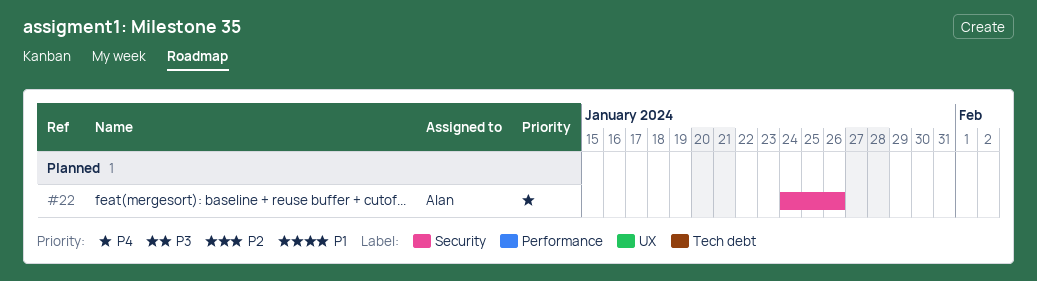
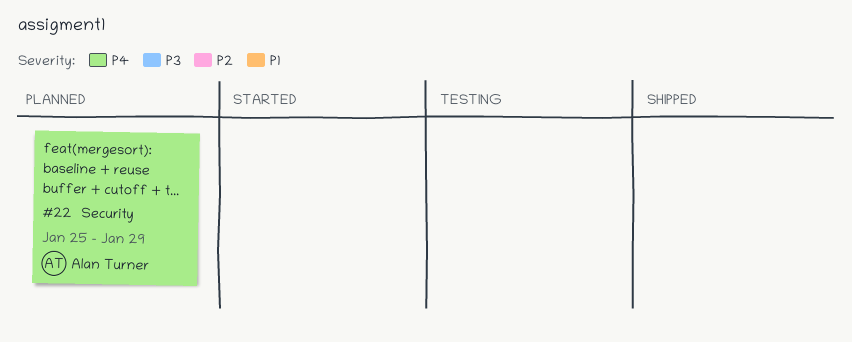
#22, start: Jan 24 -> Jan 25
#22, due: Jan 26 -> Jan 29

